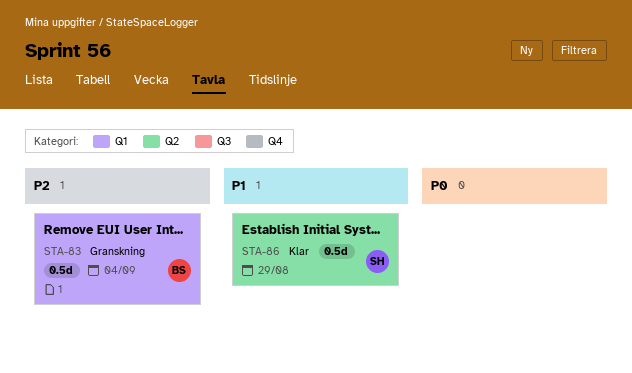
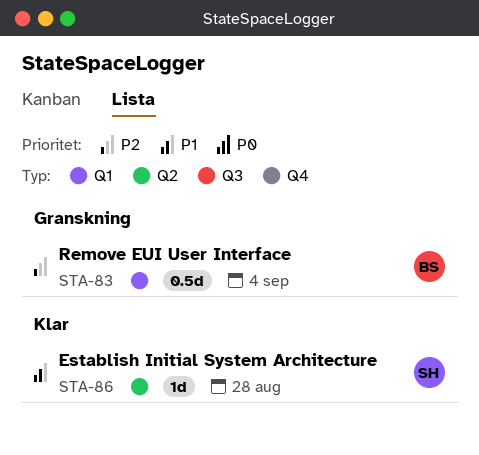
STA-86, estimate: 0.5d -> 1d
STA-86, due: Aug 29 -> Aug 28

